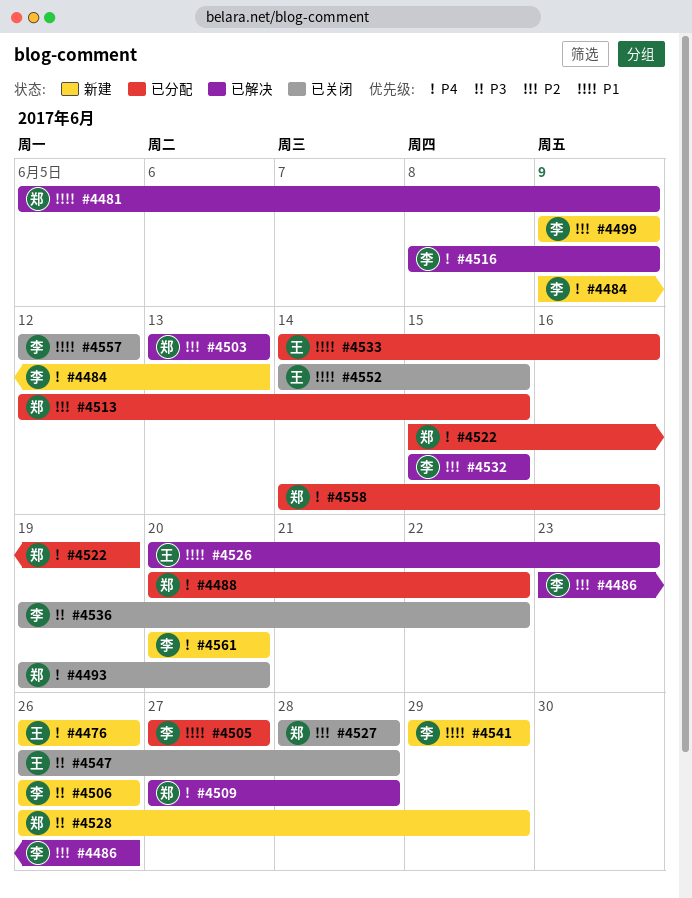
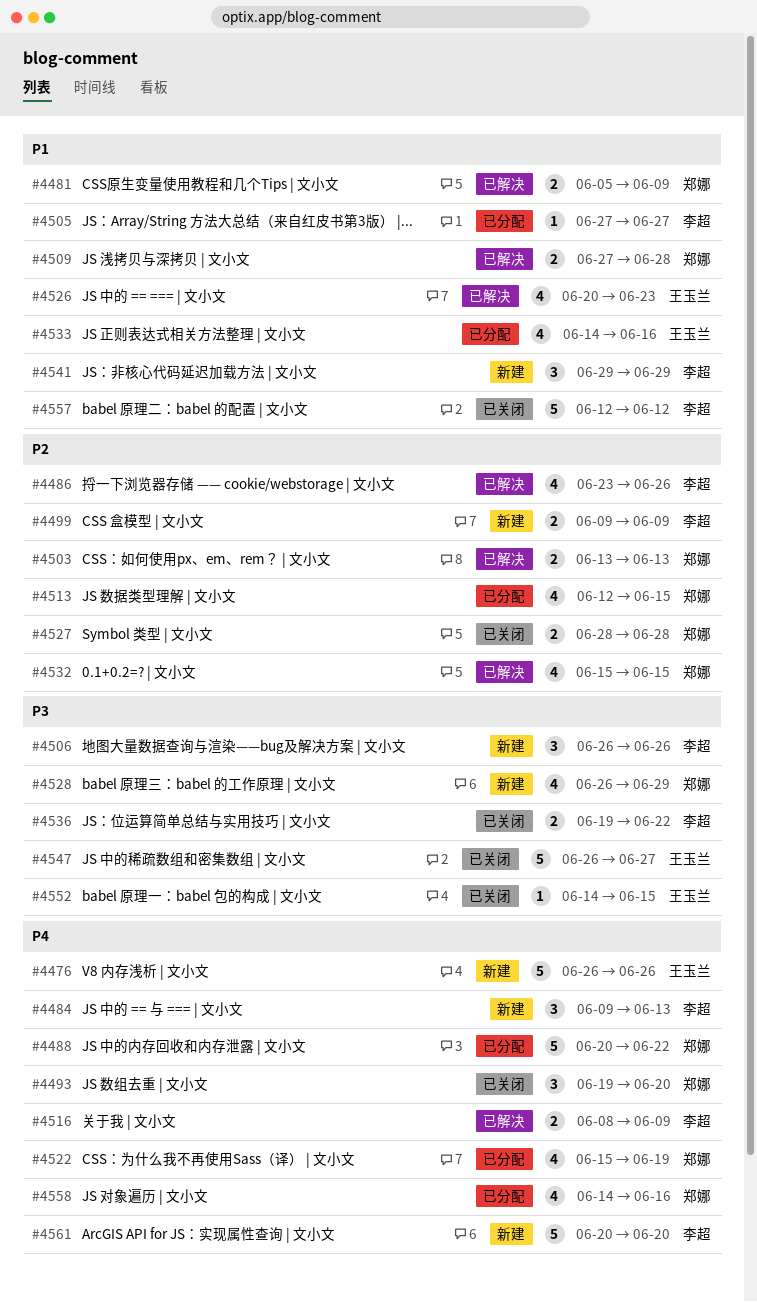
#4509, priority: P4 -> P1
#4532, owner: 李超 -> 郑娜
#4547, due: Jun 28 -> Jun 27
#4552, priority: P1 -> P3

